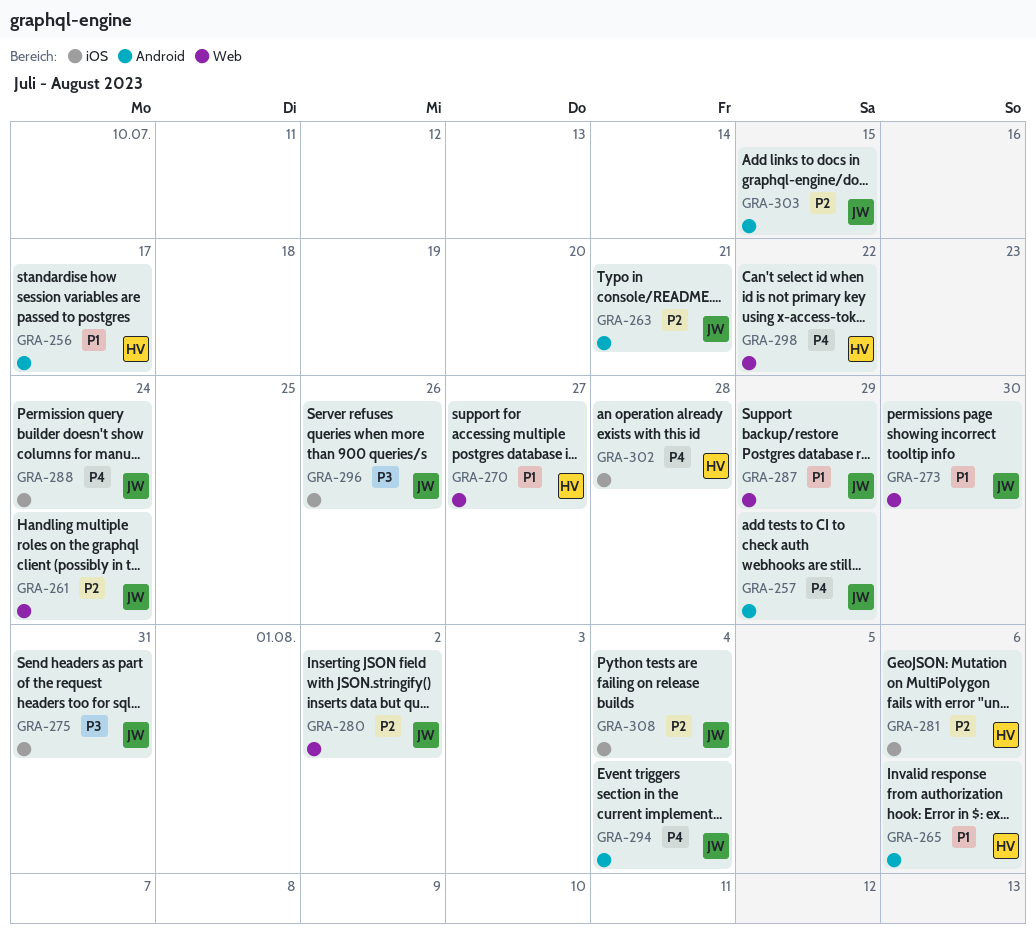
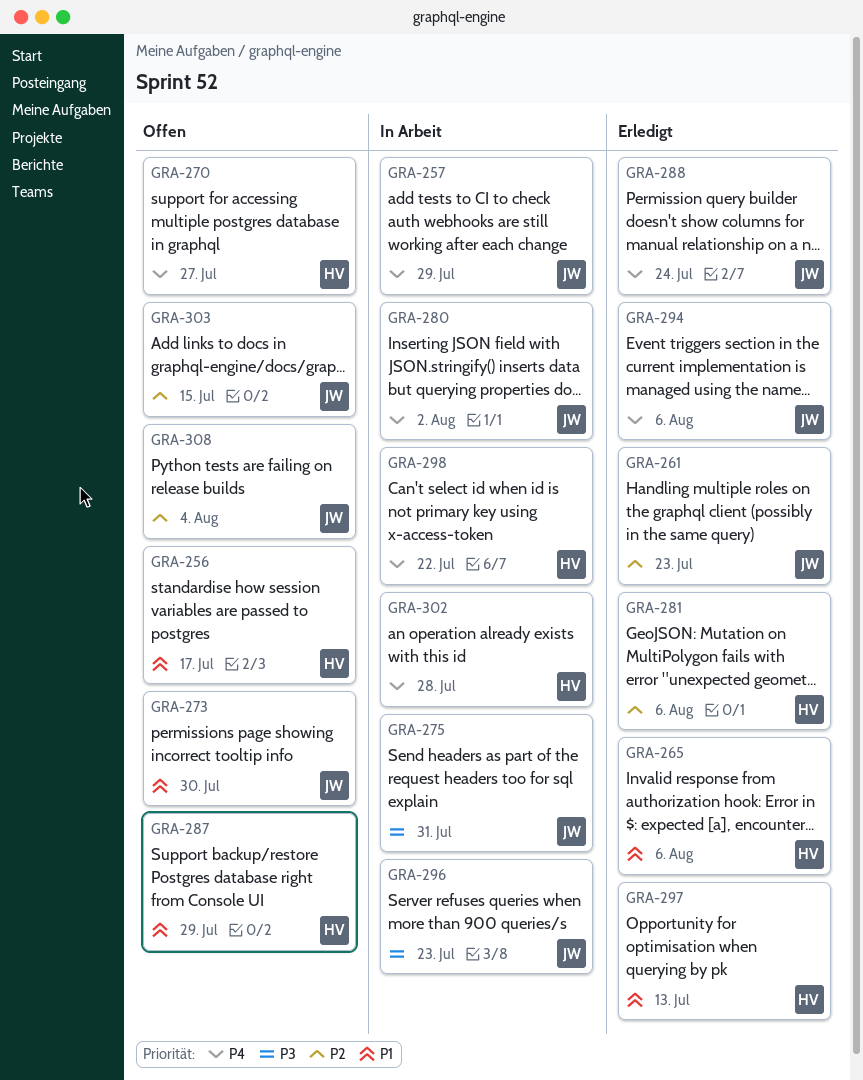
GRA-261, due: Jul 24 -> Jul 23
GRA-263: present -> none
GRA-270, priority: P1 -> P4
GRA-280, priority: P2 -> P4
GRA-287, owner: JW -> HV
GRA-294, due: Aug 4 -> Aug 6
GRA-296, due: Jul 26 -> Jul 23
GRA-297: none -> present

